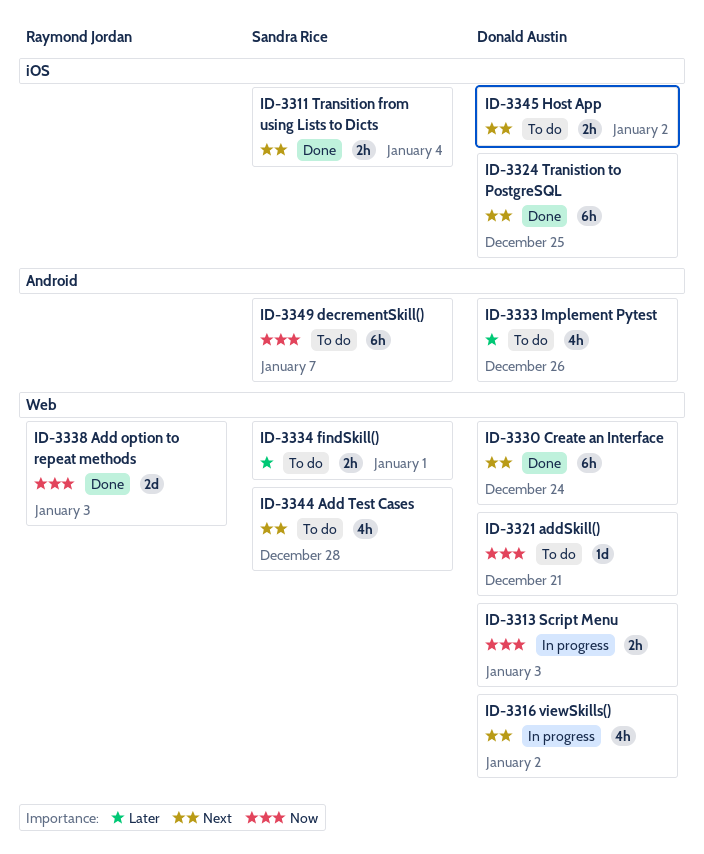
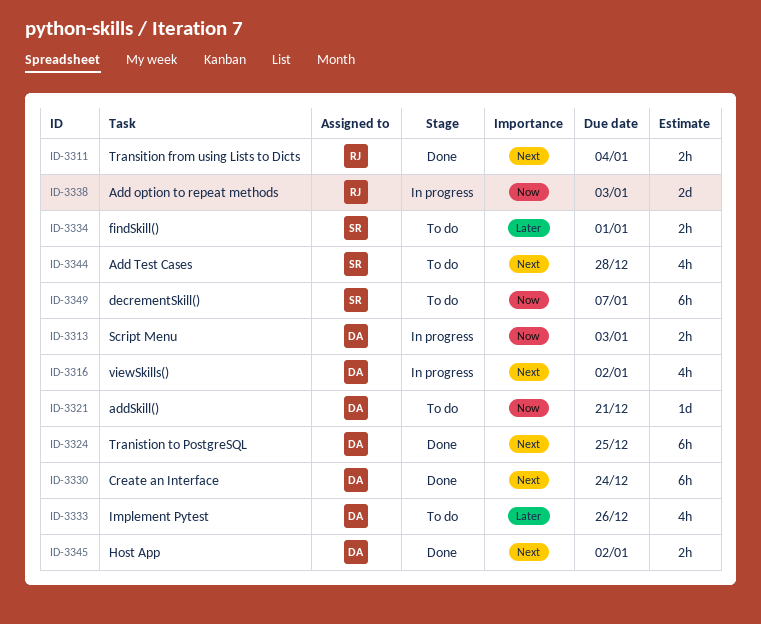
ID-3311, owner: Sandra Rice -> Raymond Jordan
ID-3338, status: Done -> In progress
ID-3345, status: To do -> Done

